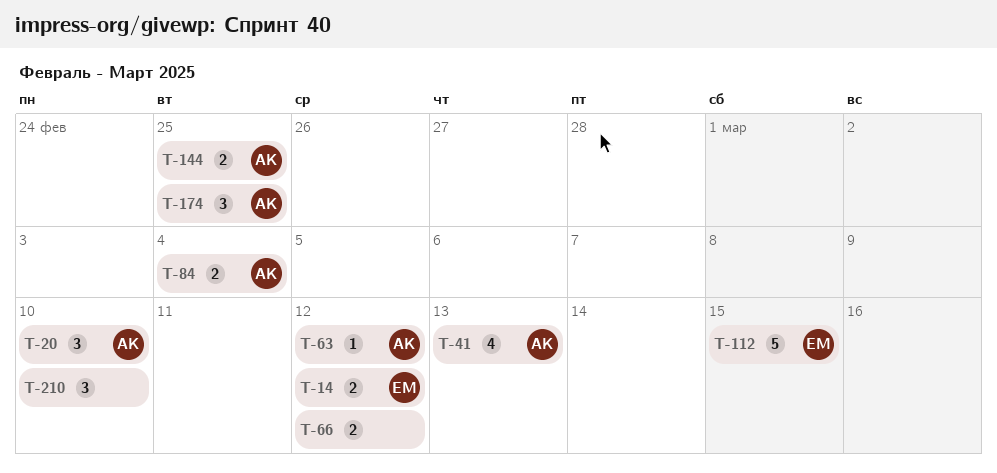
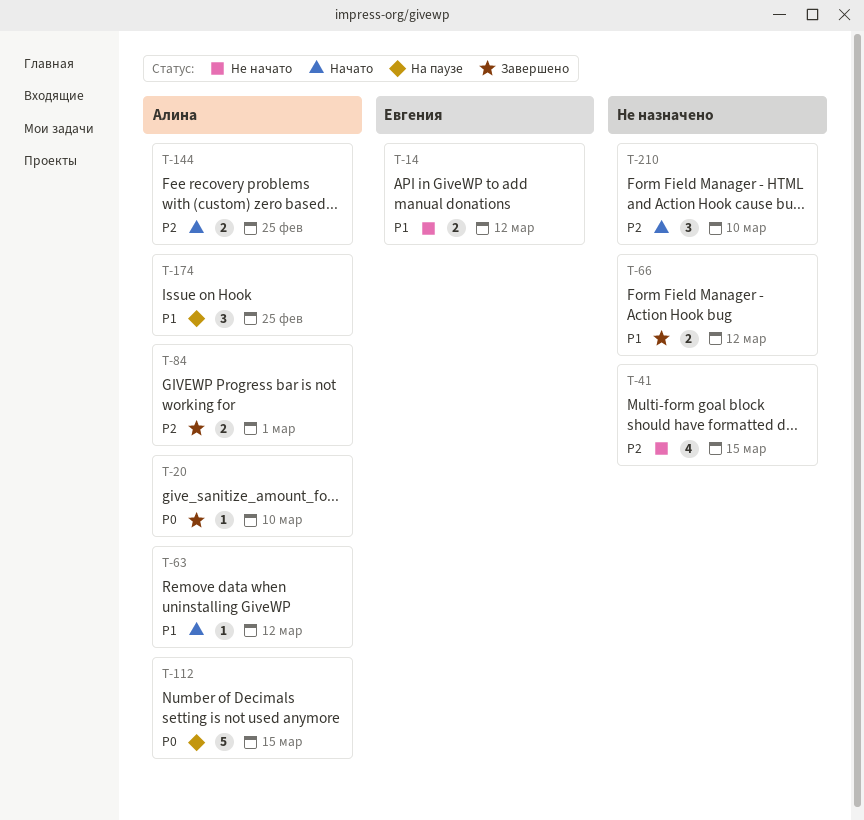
T-20, estimate: 3 -> 1
T-41, owner: Алина -> none
T-41, due: Mar 13 -> Mar 15
T-84, due: Mar 4 -> Mar 1
T-112, owner: Евгения -> Алина

